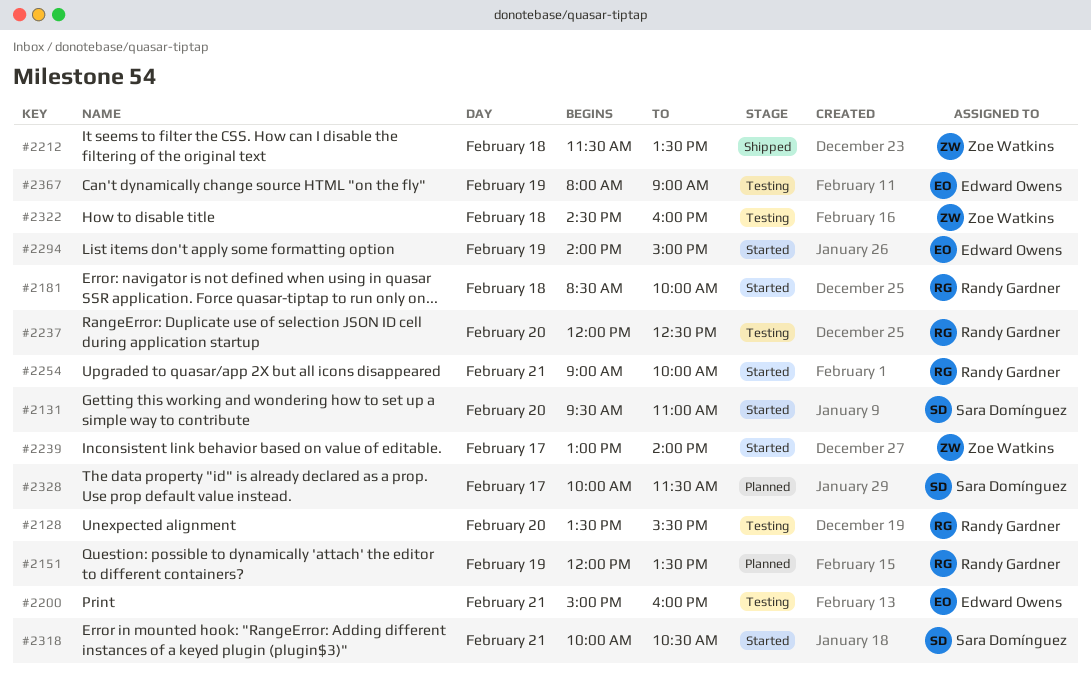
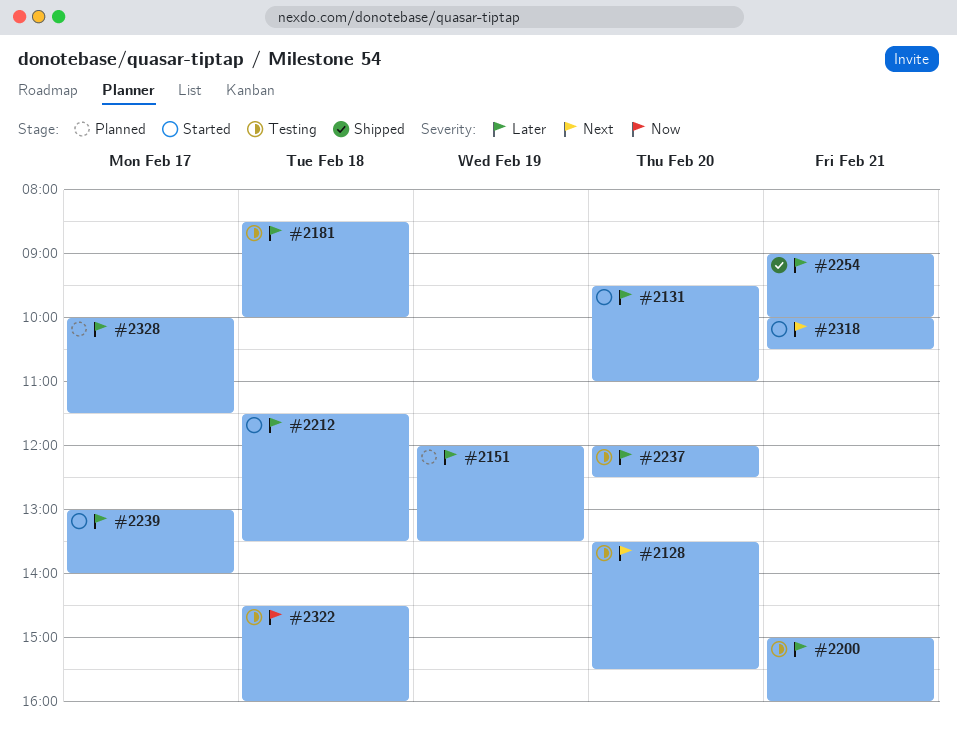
#2181, status: Started -> Testing
#2212, status: Shipped -> Started
#2254, status: Started -> Shipped
#2294: present -> none
#2367: present -> none

